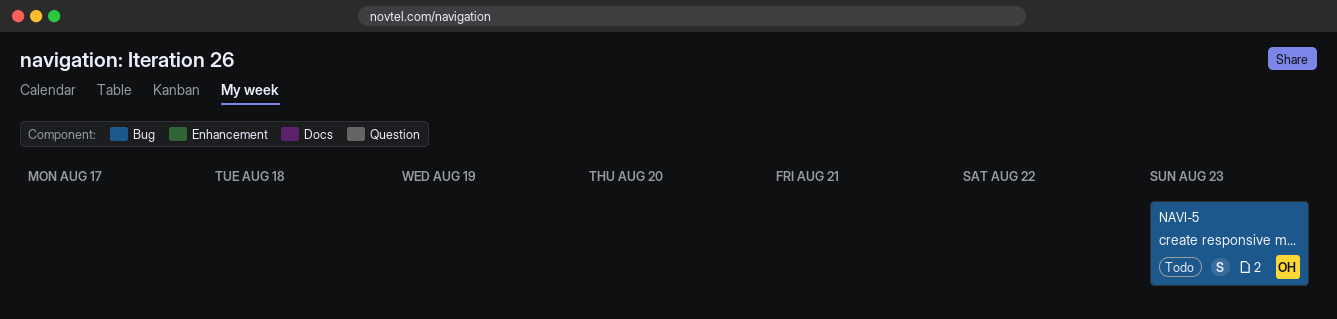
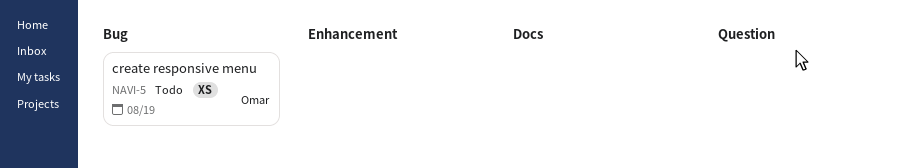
NAVI-5, estimate: S -> XS
NAVI-5, due: Aug 23 -> Aug 19

